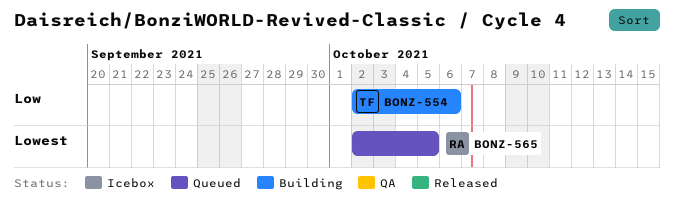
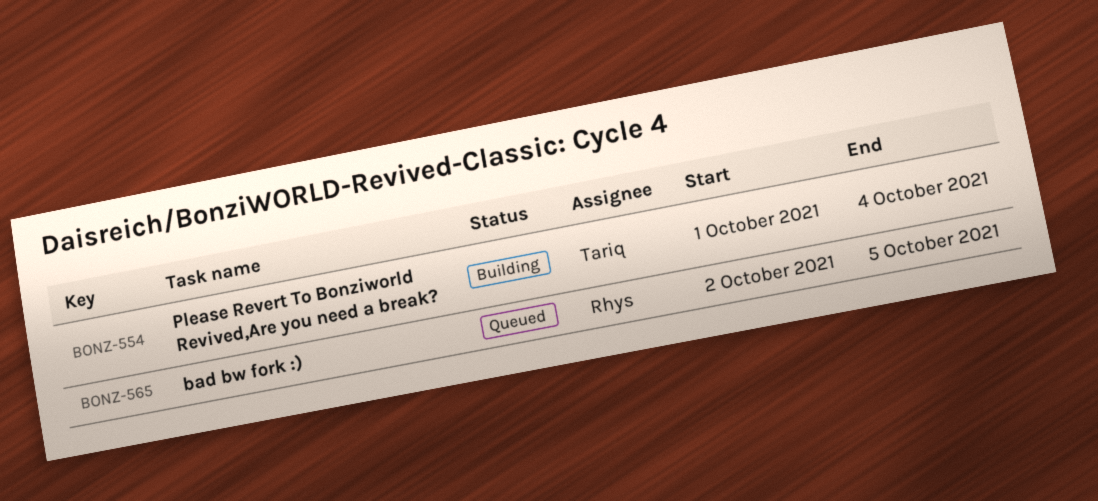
BONZ-554, start: Oct 2 -> Oct 1
BONZ-554, due: Oct 6 -> Oct 4

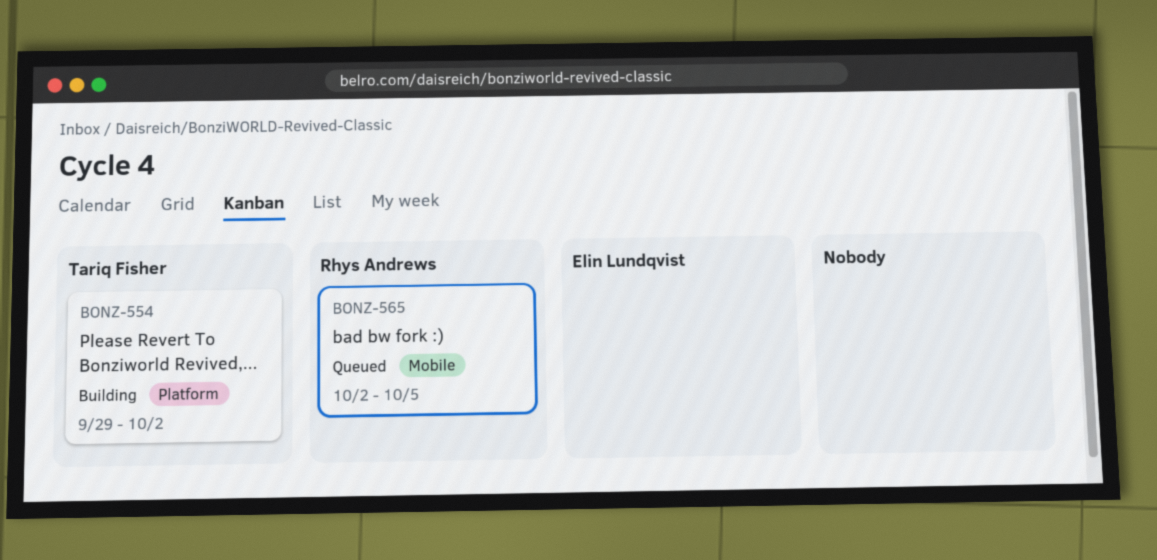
BONZ-554, start: Oct 1 -> Sep 29
BONZ-554, due: Oct 4 -> Oct 2

